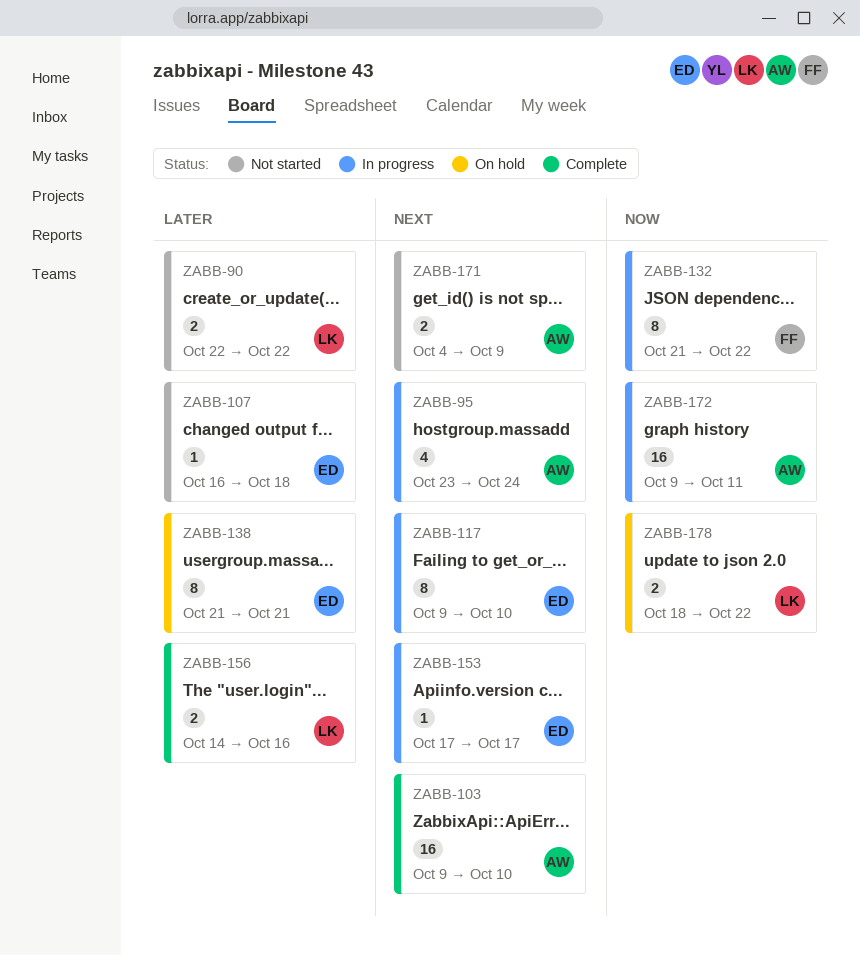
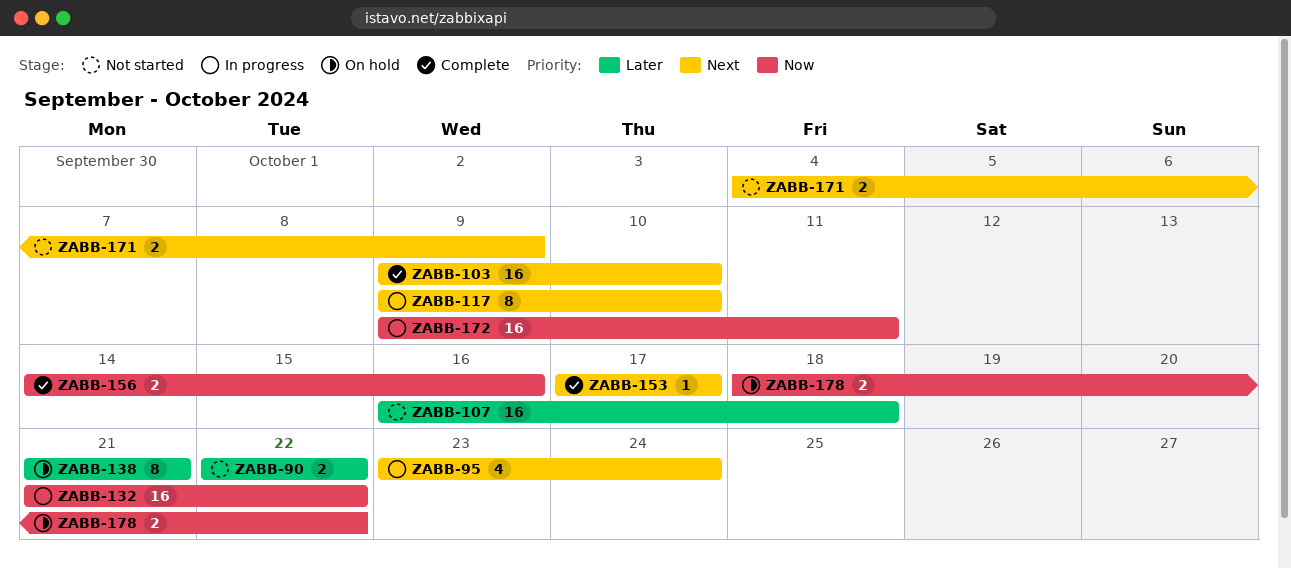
ZABB-107, estimate: 1 -> 16
ZABB-132, estimate: 8 -> 16
ZABB-153, status: In progress -> Complete
ZABB-156, priority: Later -> Now

